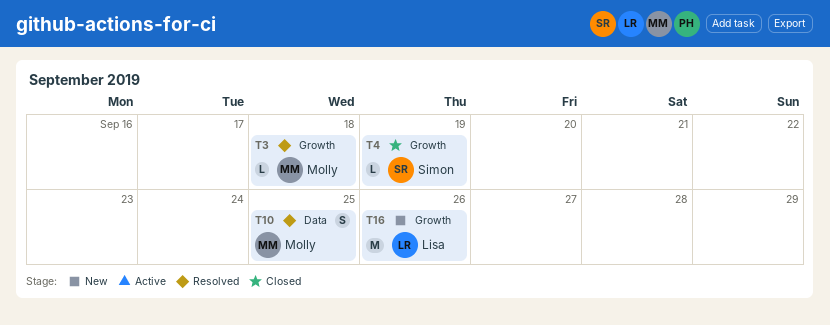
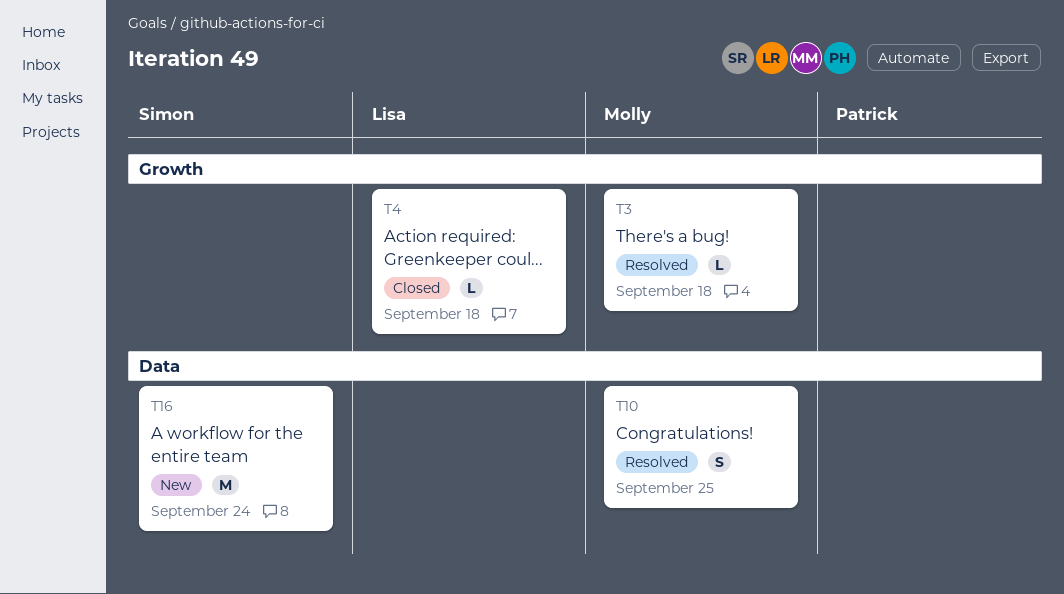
T4, owner: Simon -> Lisa
T4, due: Sep 19 -> Sep 18
T16, owner: Lisa -> Simon
T16, label: Growth -> Data
T16, due: Sep 26 -> Sep 24

